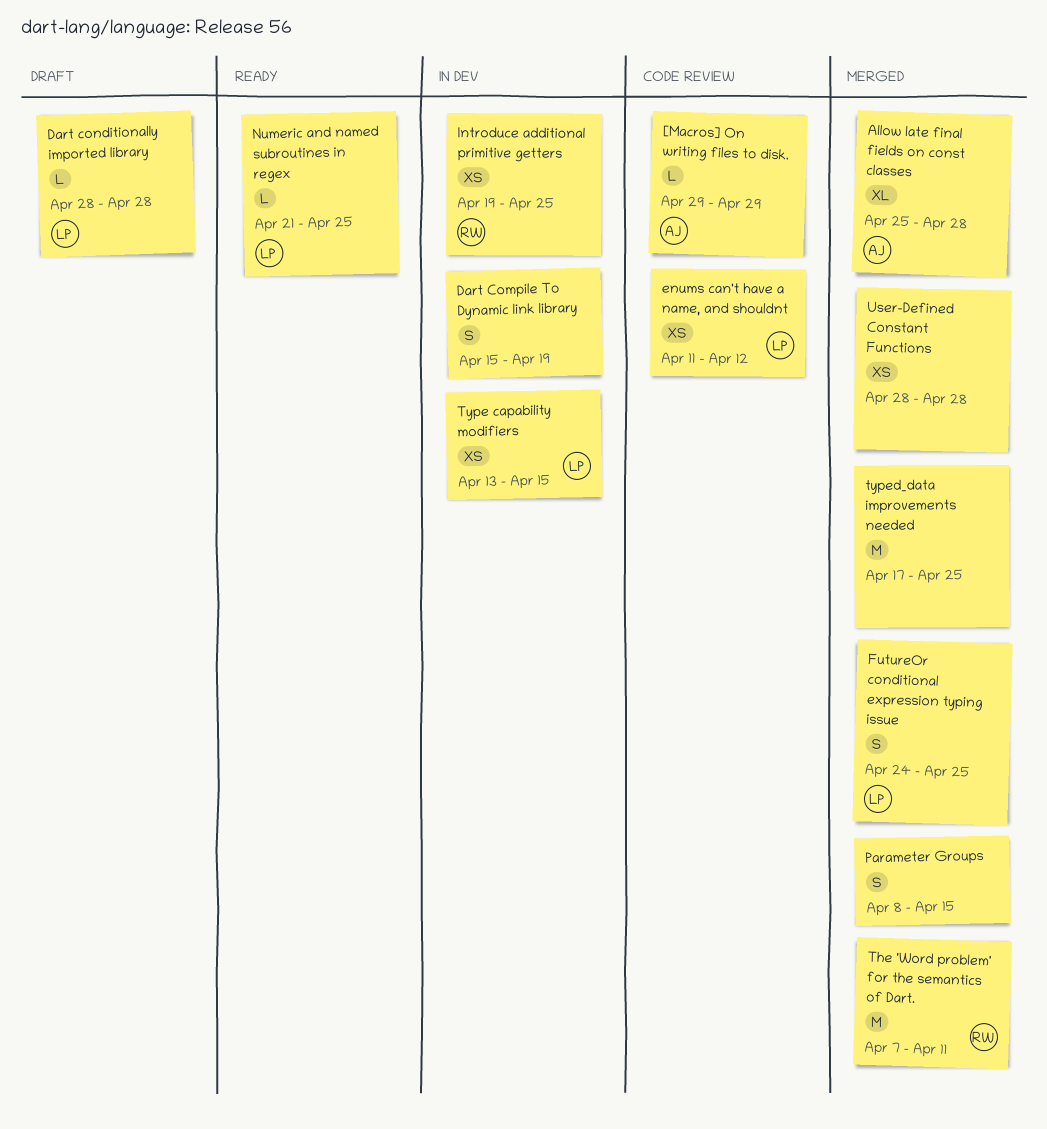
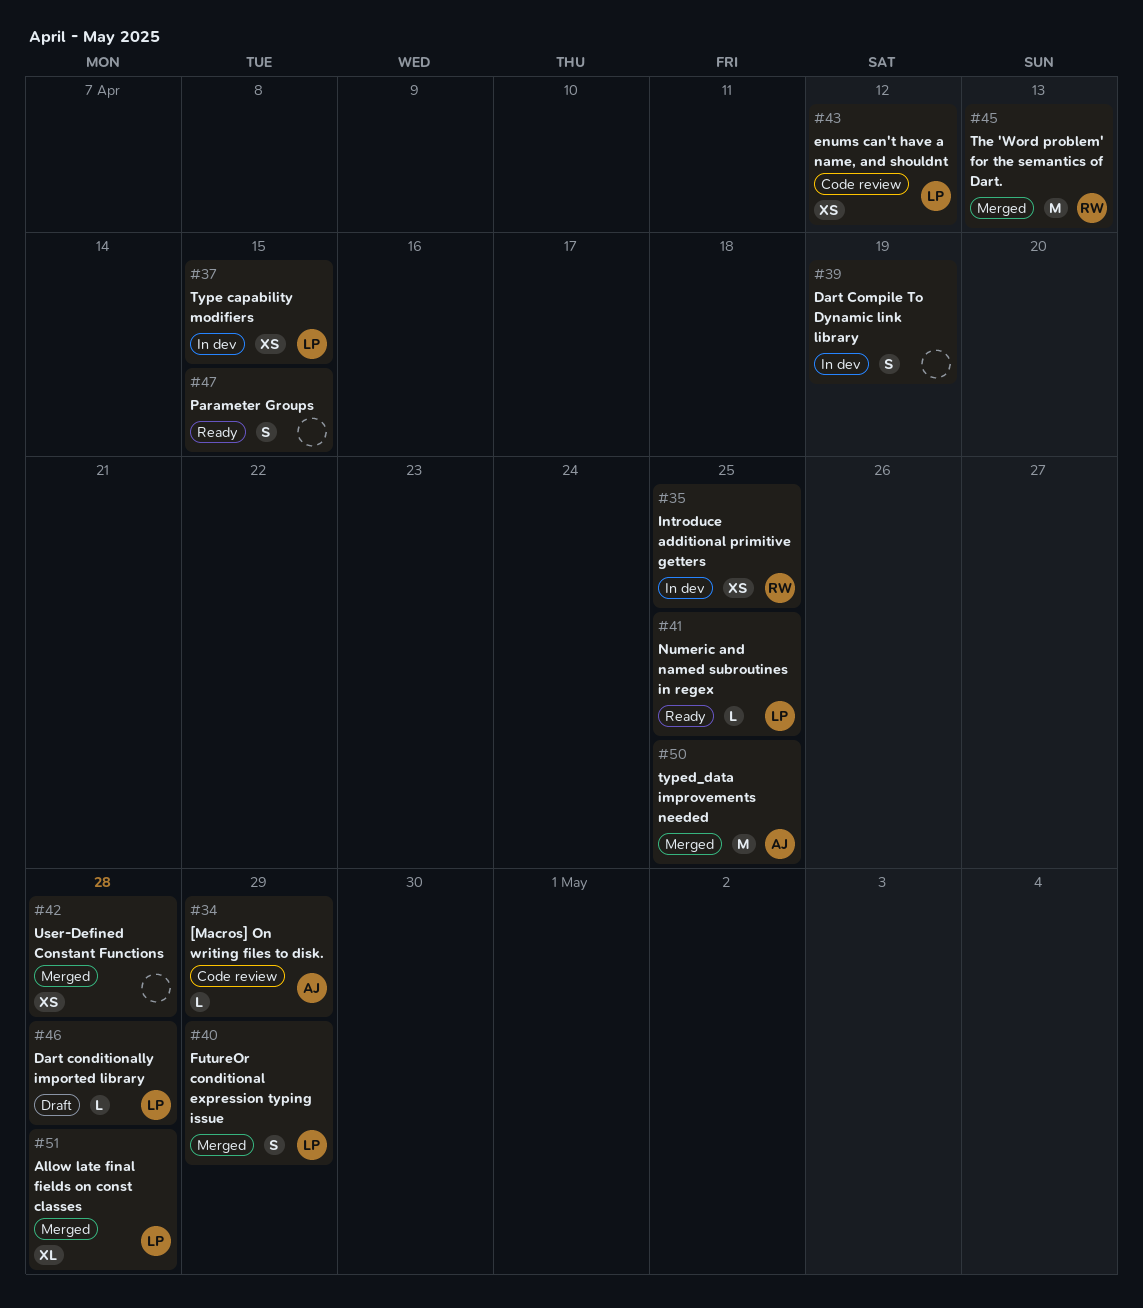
Allow late final fields on const classes, owner: AJ -> LP
FutureOr conditional expression typing issue, due: Apr 25 -> Apr 29
Parameter Groups, status: Merged -> Ready
The 'Word problem' for the semantics of Dart., due: Apr 11 -> Apr 13
typed_data improvements needed, owner: none -> AJ

